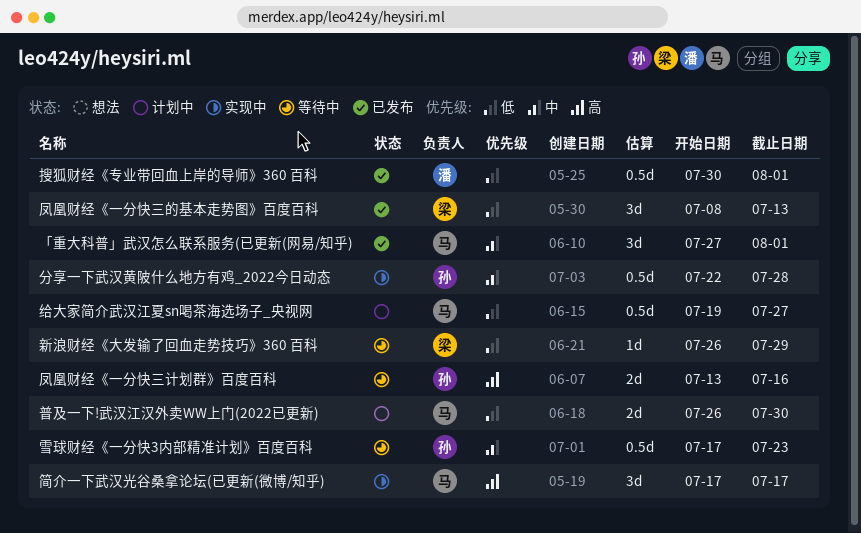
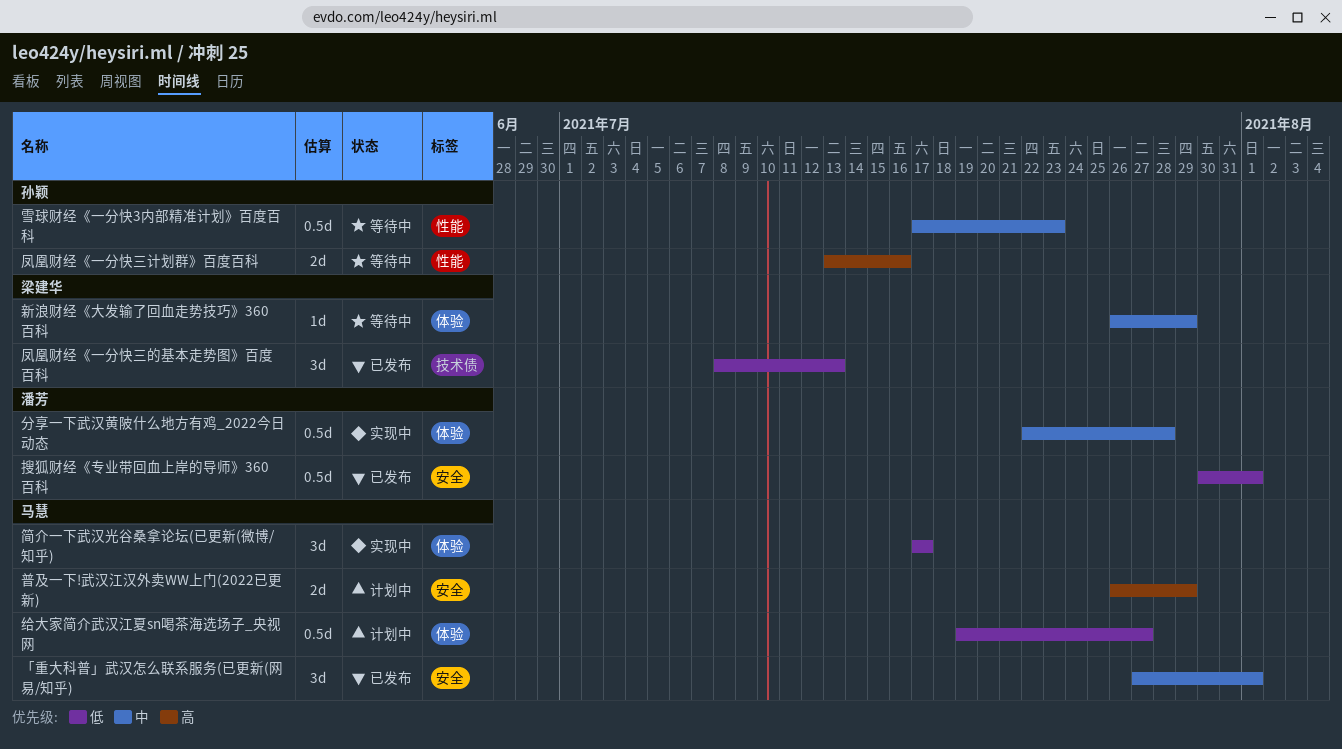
分享一下武汉黄陂什么地方有鸡_2022今日动态, owner: 孙颖 -> 潘芳
新浪财经《大发输了回血走势技巧》360 百科, priority: 低 -> 中
普及一下!武汉江汉外卖WW上门(2022已更新), priority: 低 -> 高
普及一下!武汉江汉外卖WW上门(2022已更新), due: Jul 30 -> Jul 29
简介一下武汉光谷桑拿论坛(已更新(微博/知乎), priority: 高 -> 低

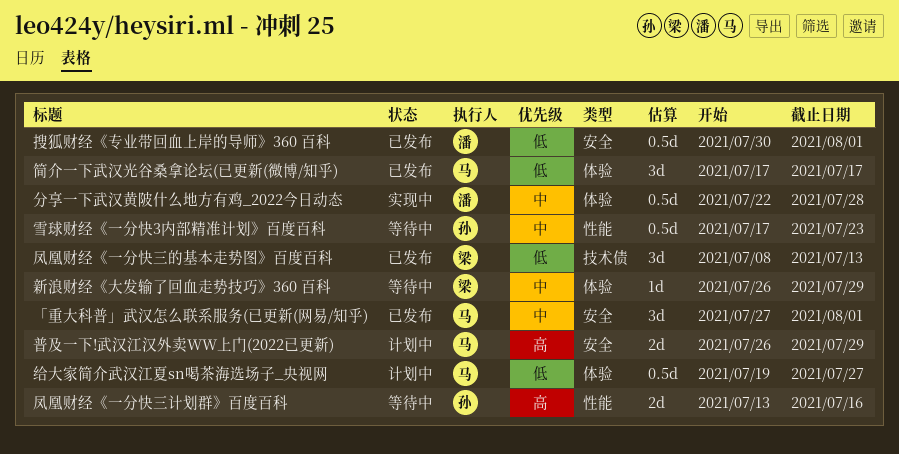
简介一下武汉光谷桑拿论坛(已更新(微博/知乎), status: 实现中 -> 已发布

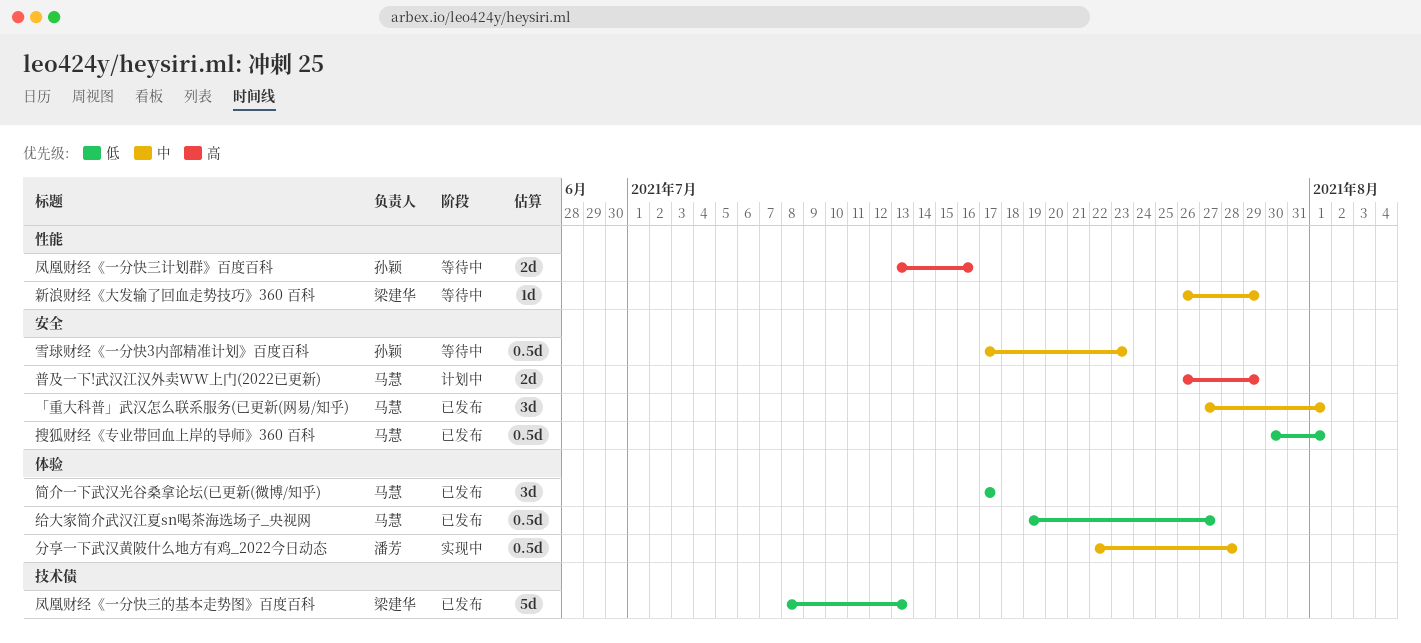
凤凰财经《一分快三的基本走势图》百度百科, estimate: 3d -> 5d
搜狐财经《专业带回血上岸的导师》360 百科, owner: 潘芳 -> 马慧
新浪财经《大发输了回血走势技巧》360 百科, label: 体验 -> 性能
给大家简介武汉江夏sn喝茶海选场子_央视网, status: 计划中 -> 已发布
雪球财经《一分快3内部精准计划》百度百科, label: 性能 -> 安全

